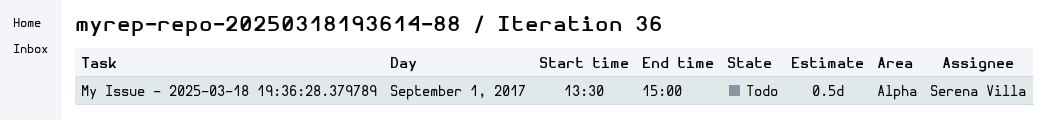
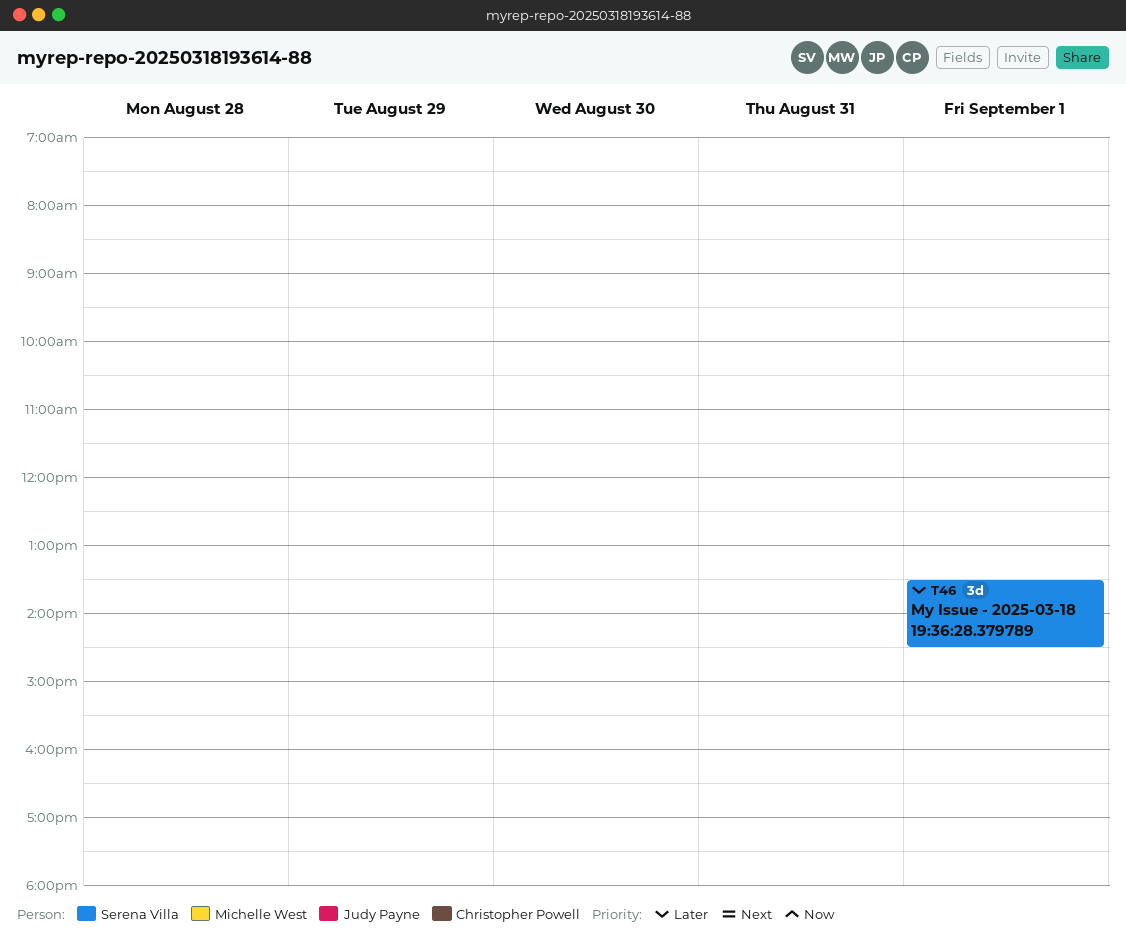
My Issue - 2025-03-18 19:36:28.379789, estimate: 0.5d -> 3d
My Issue - 2025-03-18 19:36:28.379789, ends: 15:00 -> 14:30

